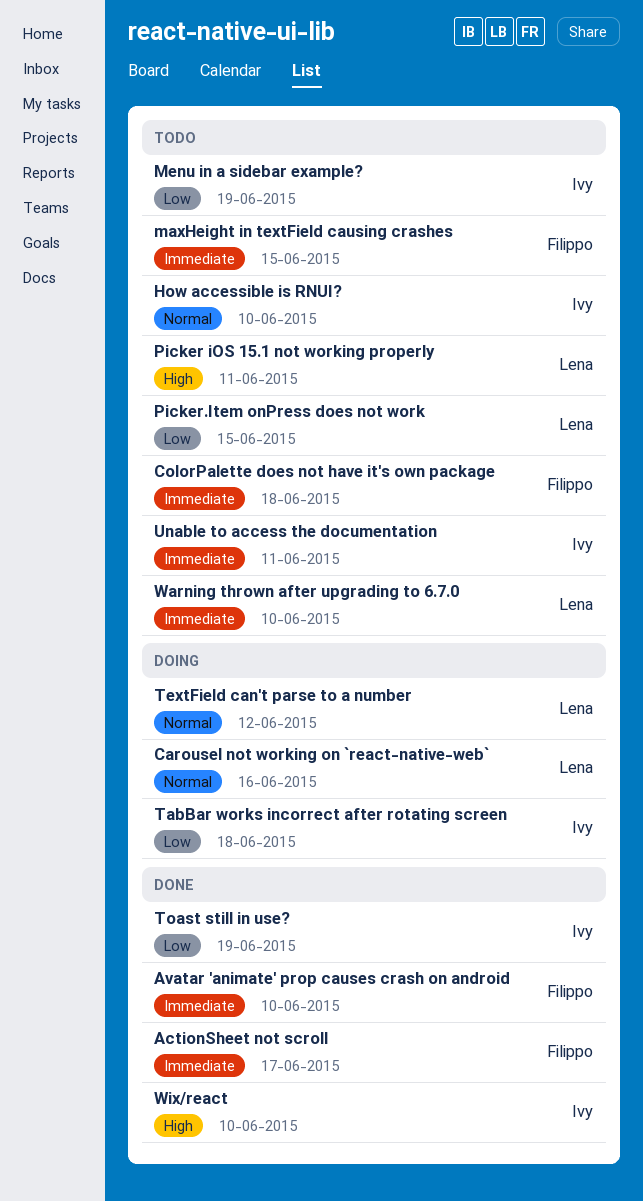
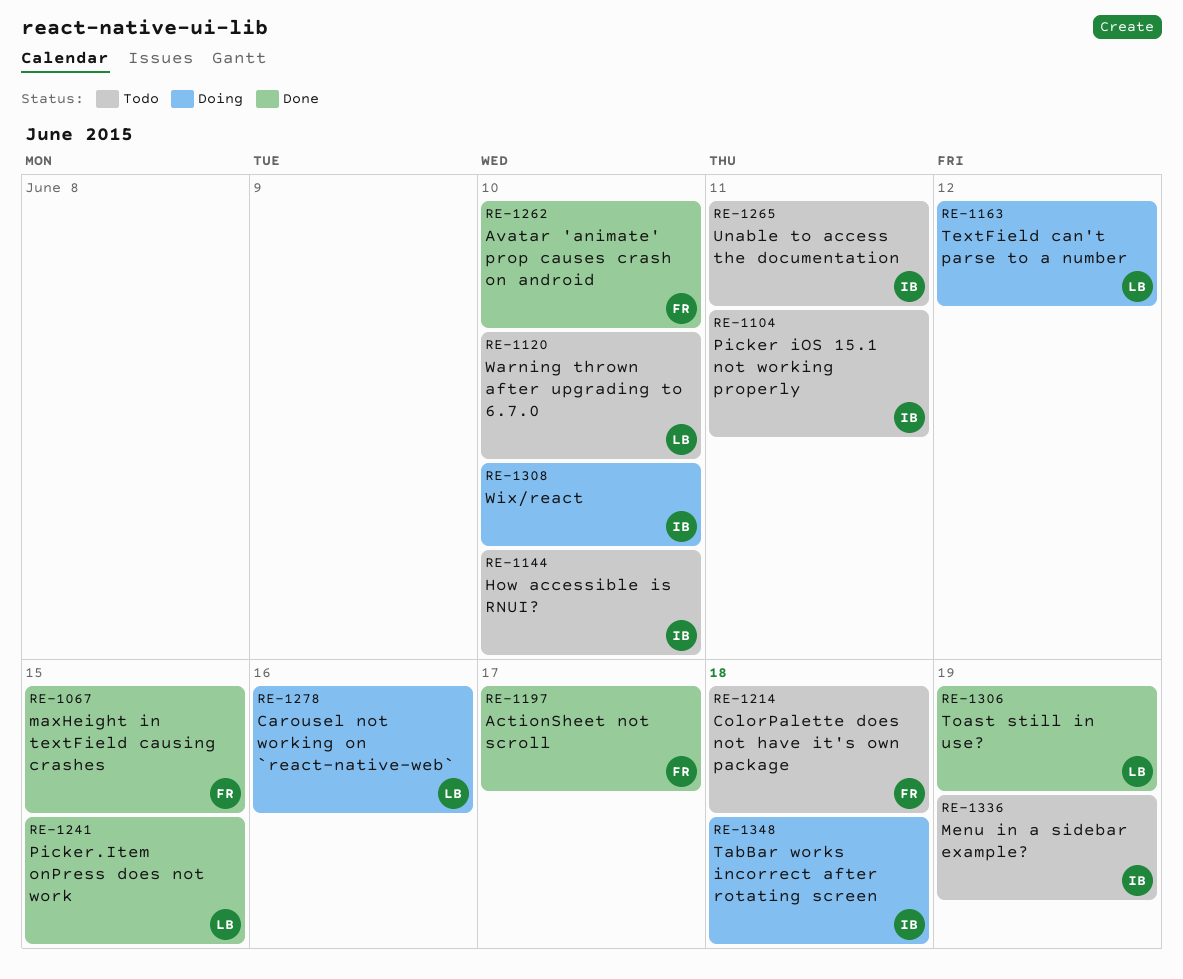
maxHeight in textField causing crashes, status: Todo -> Done
Picker iOS 15.1 not working properly, owner: Lena -> Ivy
Picker.Item onPress does not work, status: Todo -> Done
Toast still in use?, owner: Ivy -> Lena
Wix/react, status: Done -> Doing

